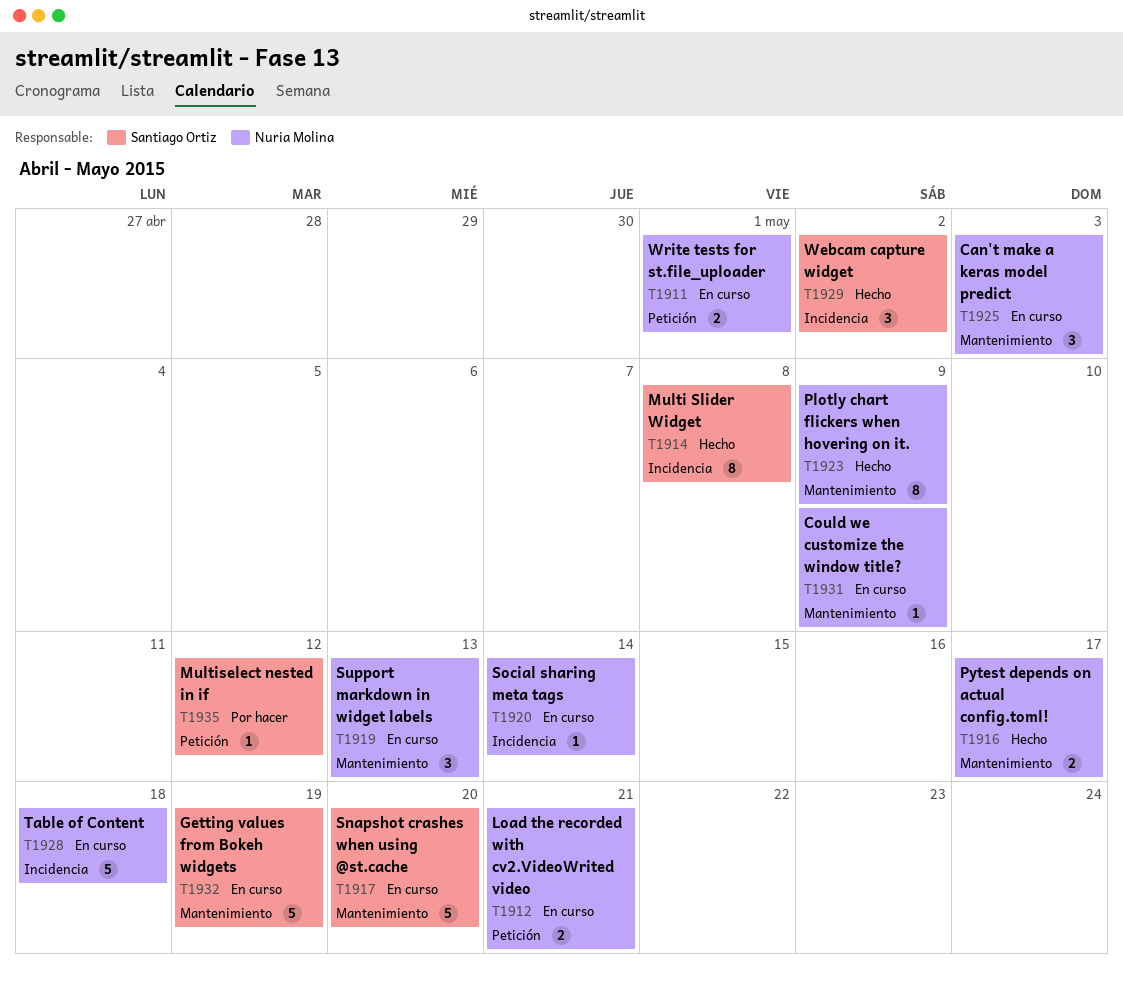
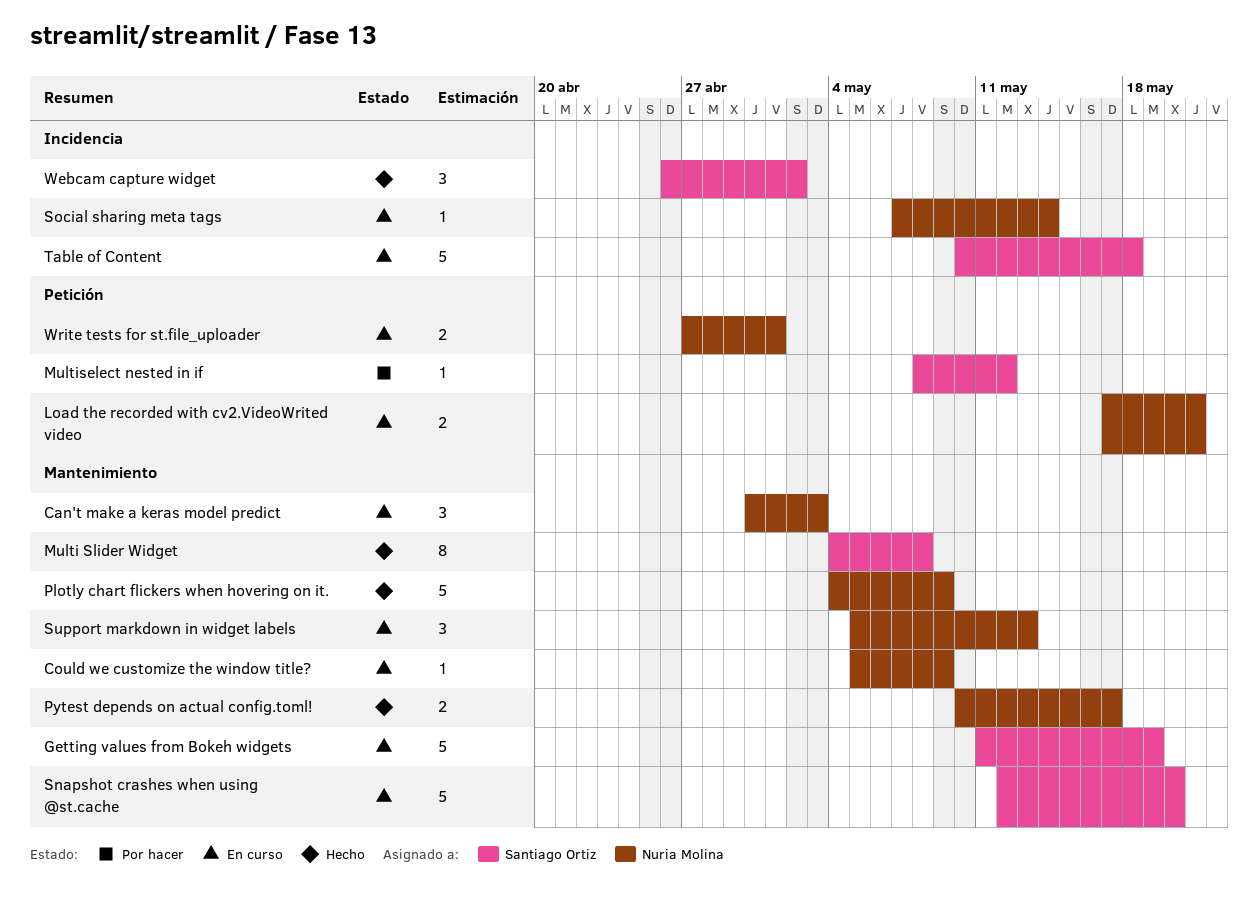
Multi Slider Widget, label: Incidencia -> Mantenimiento
Plotly chart flickers when hovering on it., estimate: 8 -> 5
Table of Content, owner: Nuria Molina -> Santiago Ortiz

